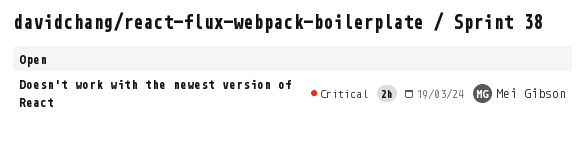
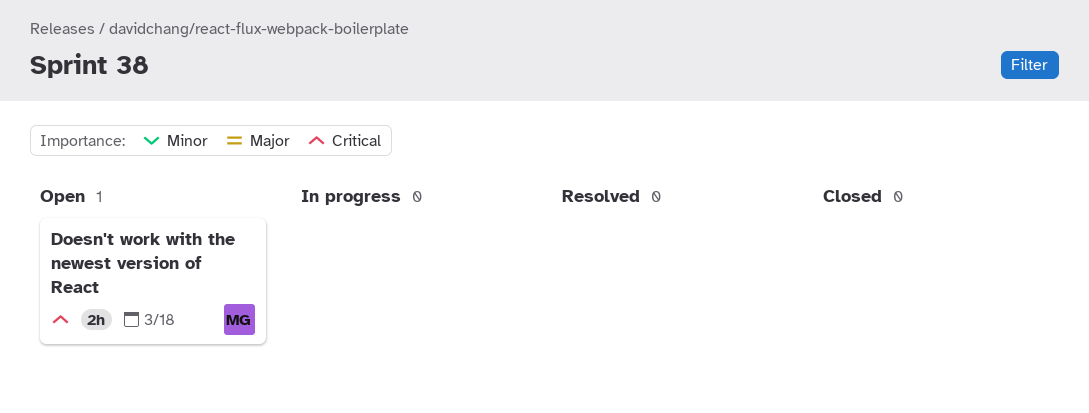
Doesn't work with the newest version of React, due: Mar 19 -> Mar 18

